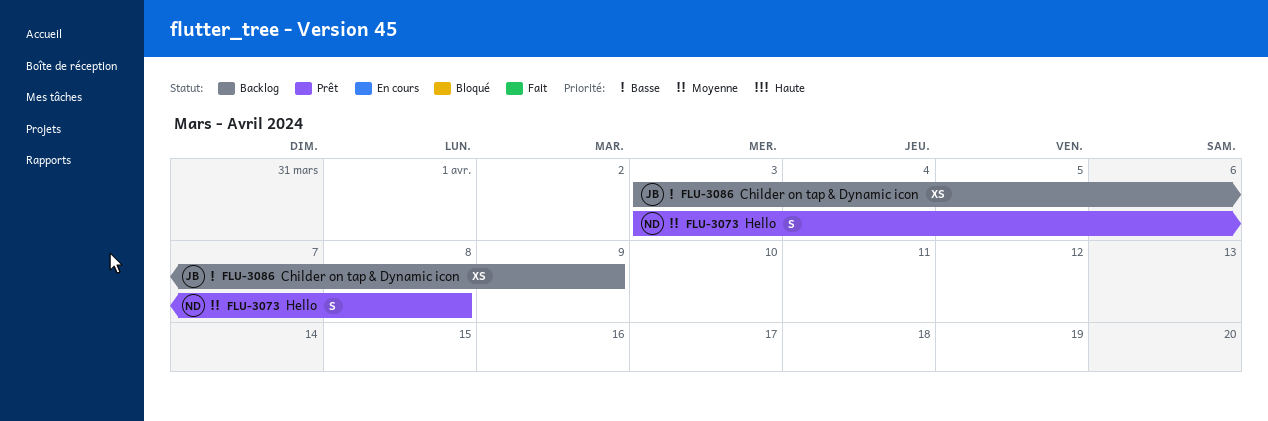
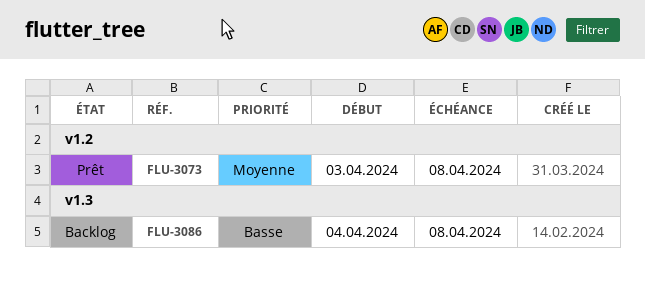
FLU-3086, start: Apr 3 -> Apr 4
FLU-3086, due: Apr 9 -> Apr 8

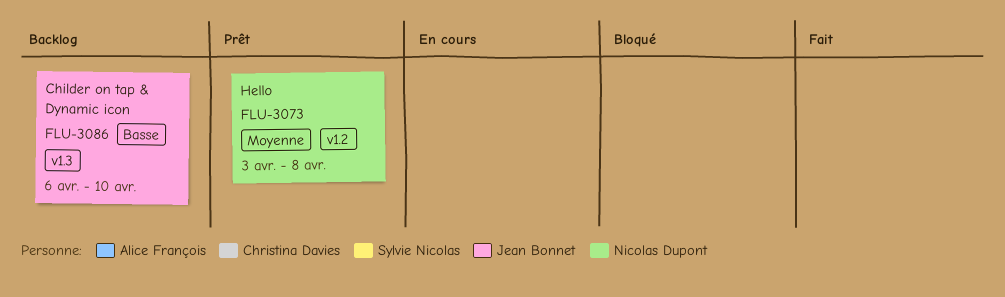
FLU-3086, start: Apr 4 -> Apr 6
FLU-3086, due: Apr 8 -> Apr 10

